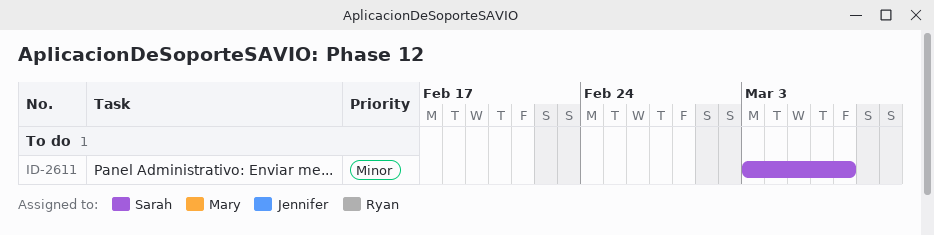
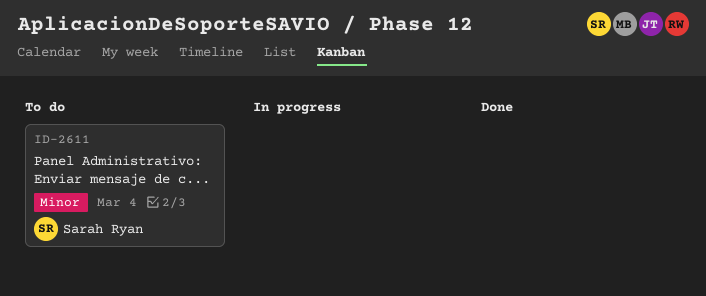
ID-2611, due: Mar 7 -> Mar 4

